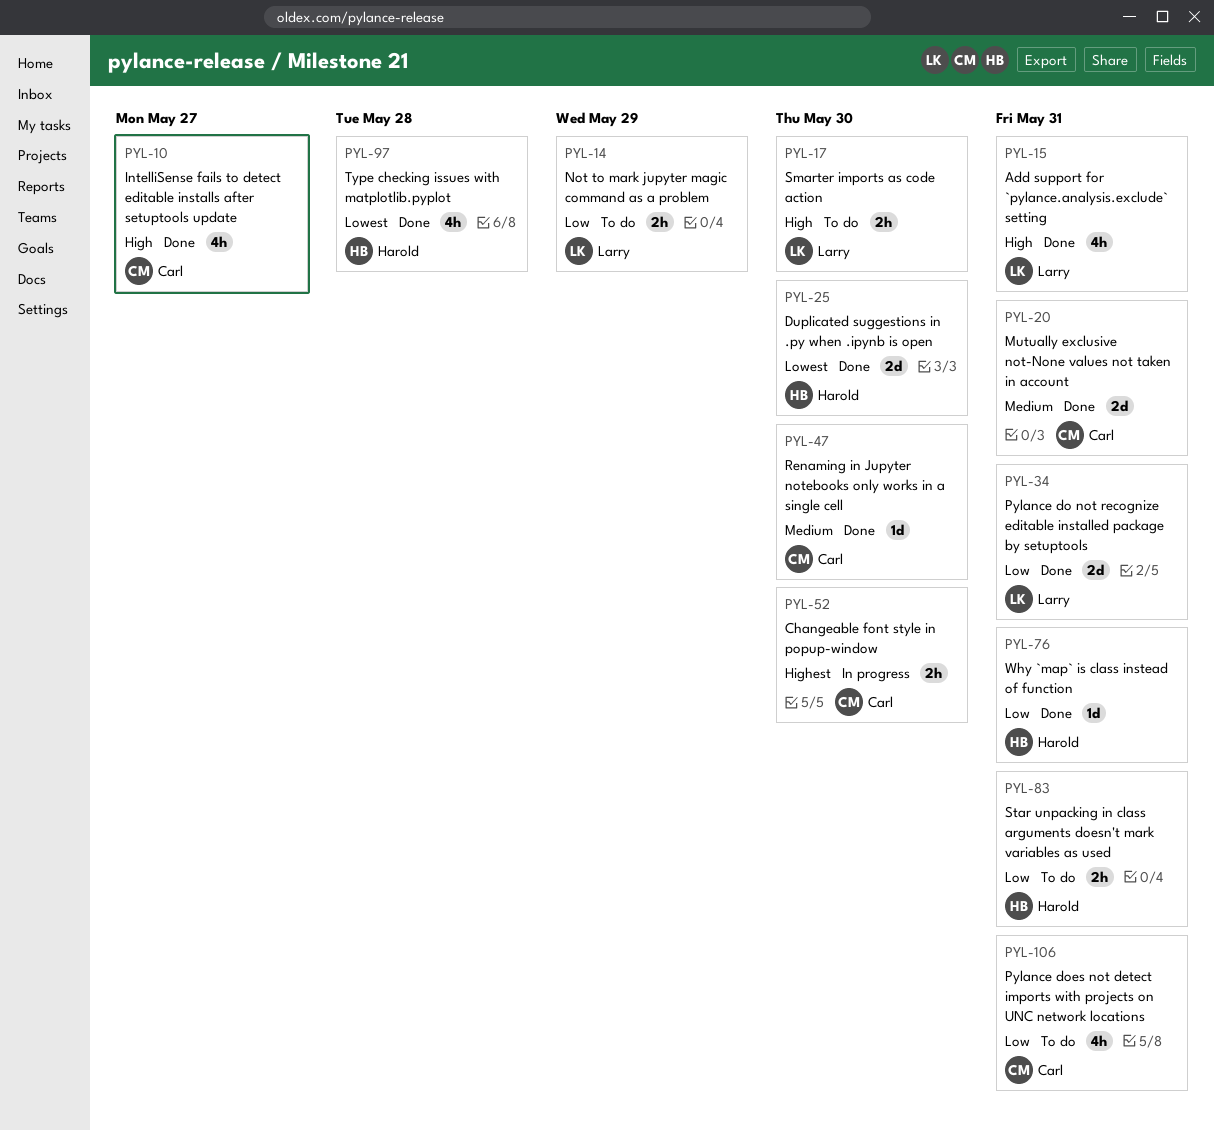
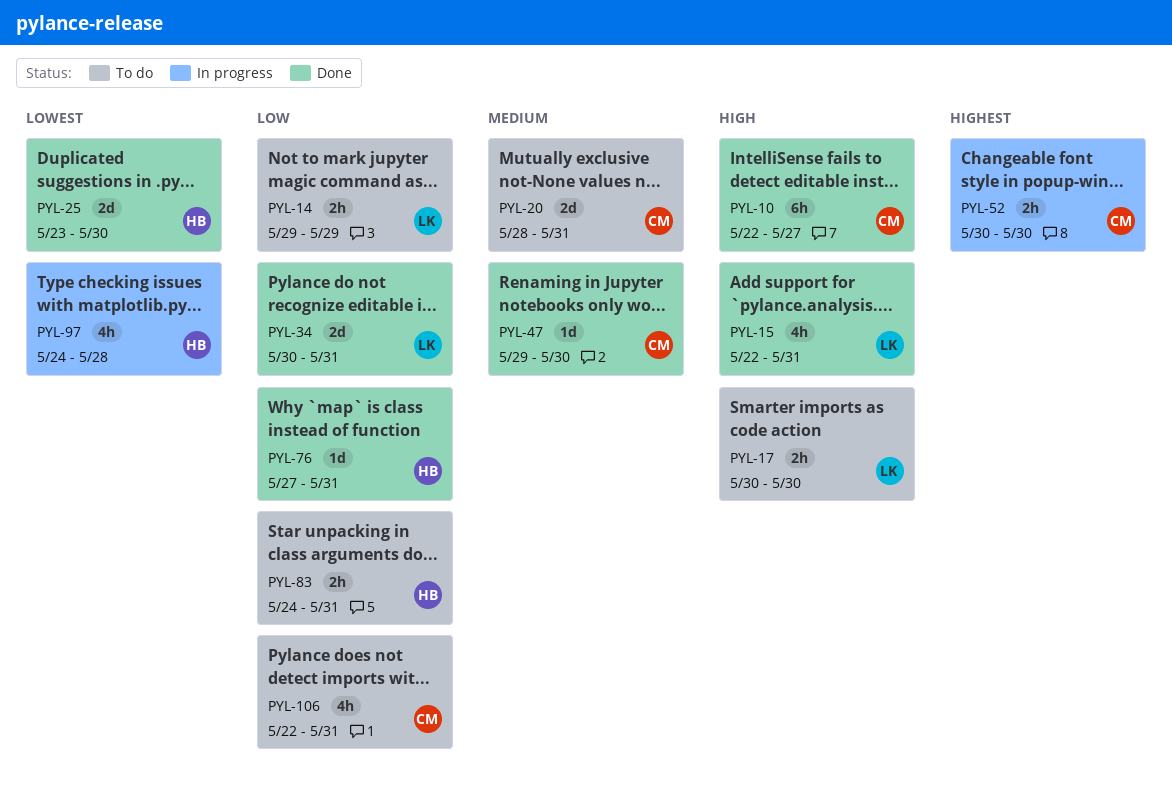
PYL-10, estimate: 4h -> 6h
PYL-20, status: Done -> To do
PYL-97, status: Done -> In progress

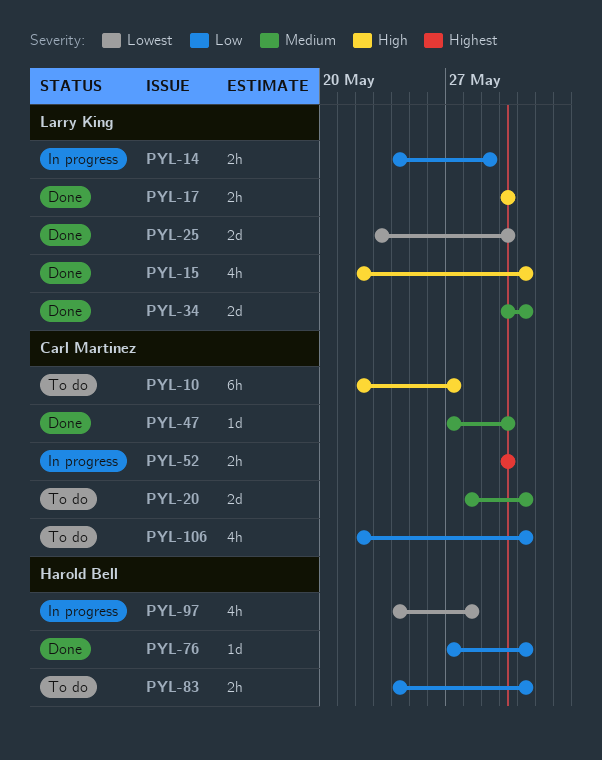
PYL-10, status: Done -> To do
PYL-14, status: To do -> In progress
PYL-14, start: May 29 -> May 24
PYL-17, status: To do -> Done
PYL-25, owner: Harold Bell -> Larry King
PYL-34, priority: Low -> Medium
PYL-47, start: May 29 -> May 27

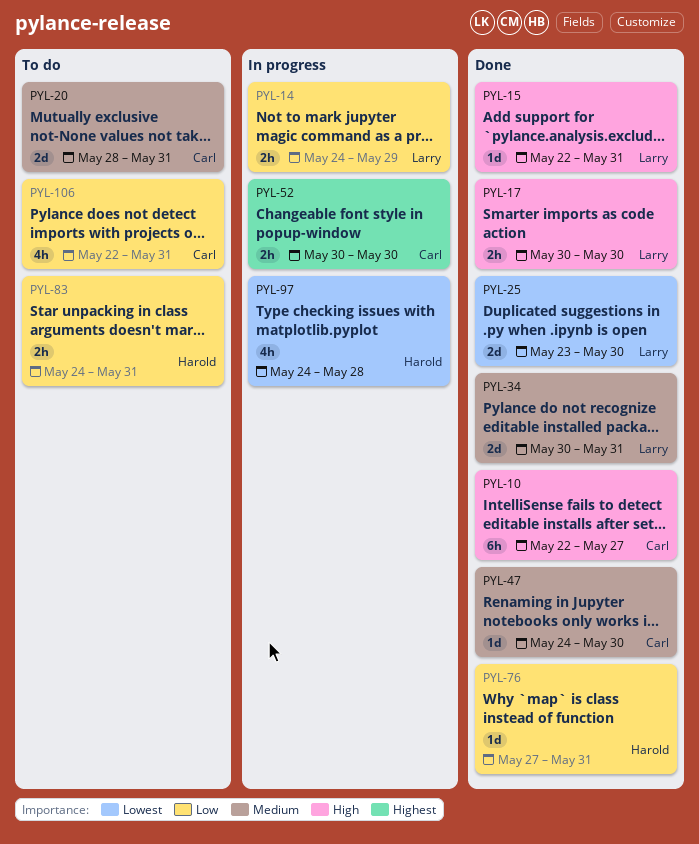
PYL-10, status: To do -> Done
PYL-15, estimate: 4h -> 1d
PYL-47, start: May 27 -> May 24

